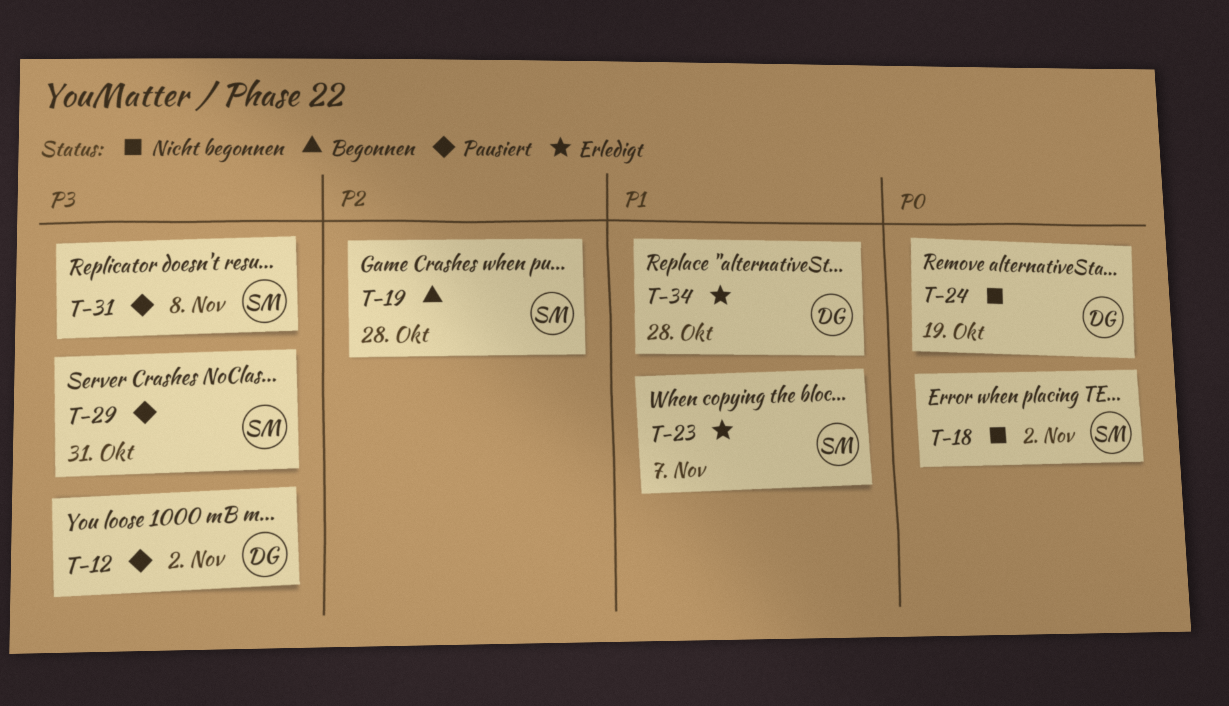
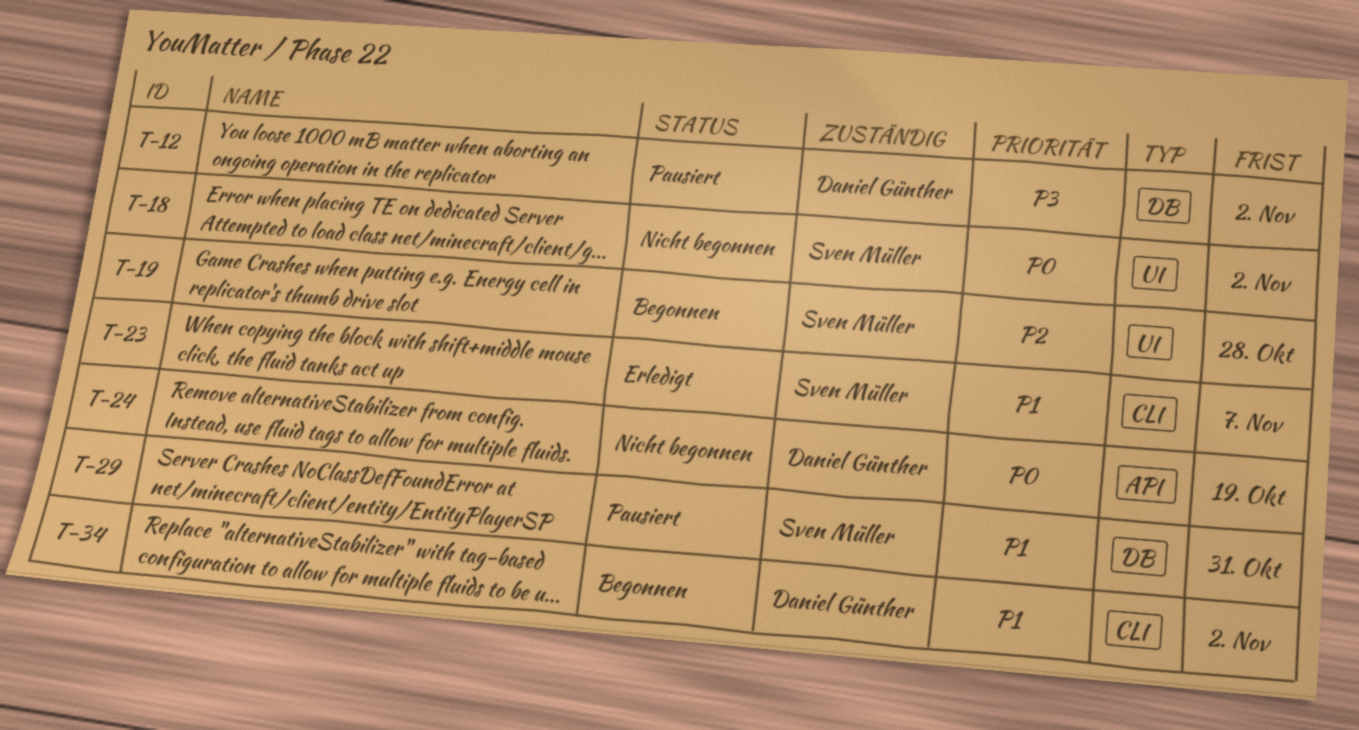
T-29, priority: P3 -> P1
T-31: present -> none
T-34, status: Erledigt -> Begonnen
T-34, due: Oct 28 -> Nov 2

